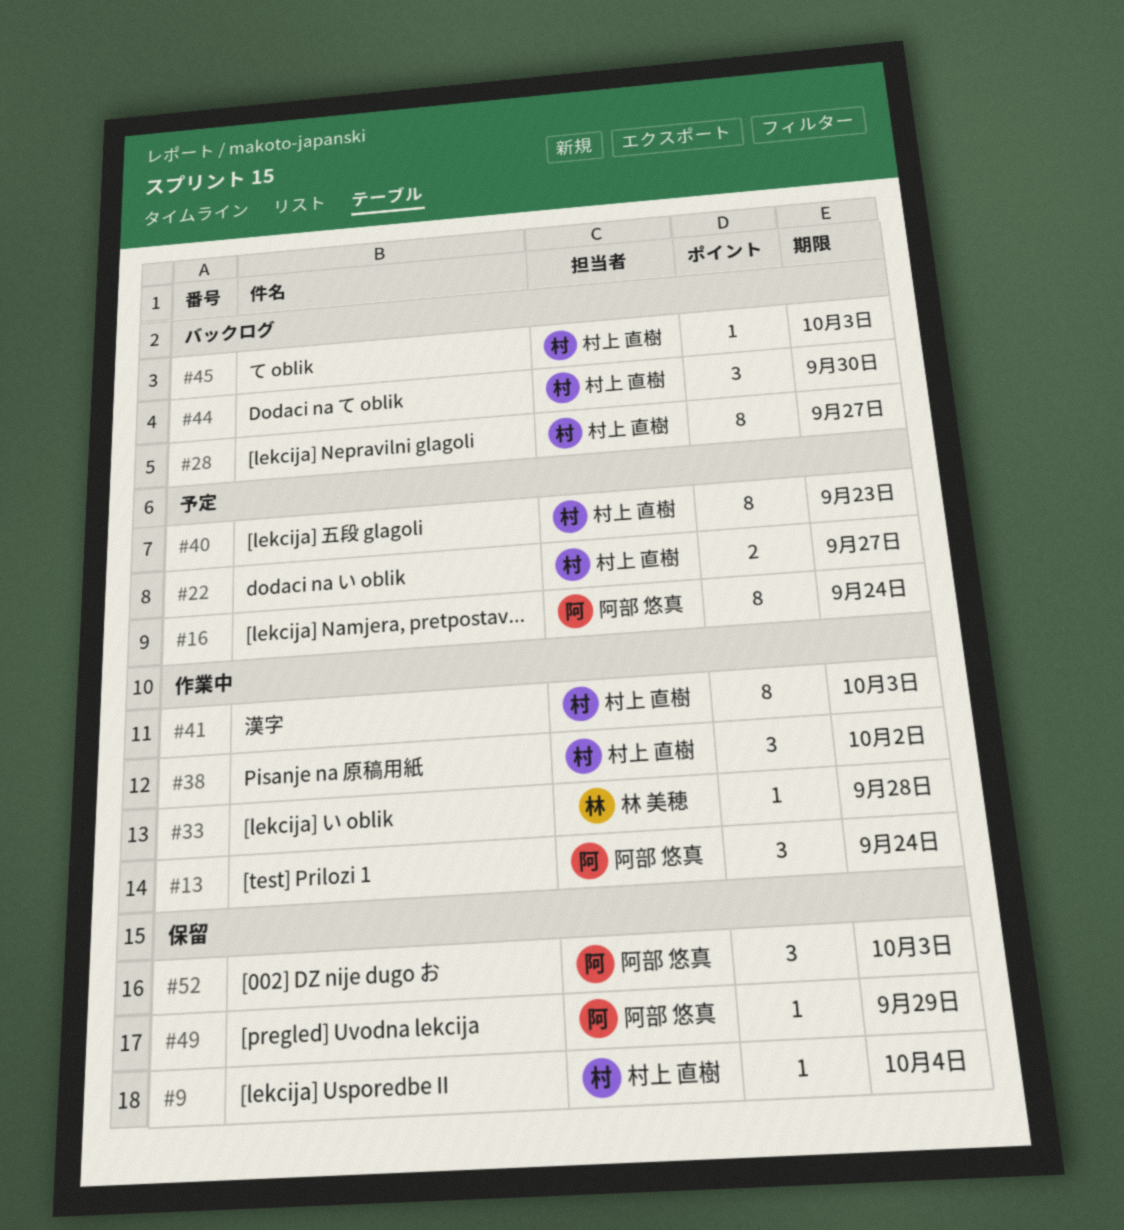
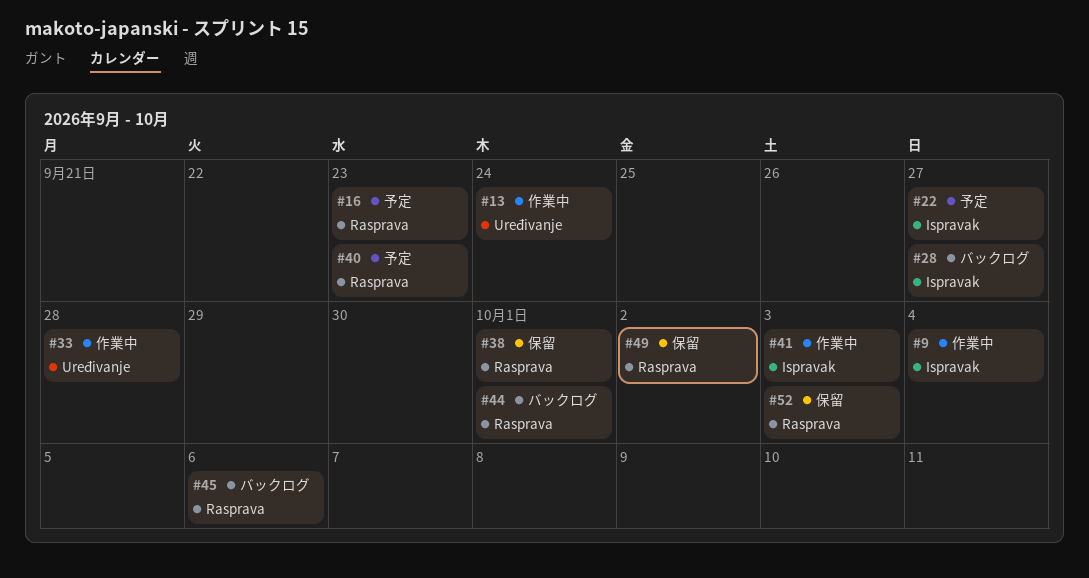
#9, status: 保留 -> 作業中
#16, due: Sep 24 -> Sep 23
#38, status: 作業中 -> 保留
#38, due: Oct 2 -> Oct 1
#44, due: Sep 30 -> Oct 1
#45, due: Oct 3 -> Oct 6
#49, due: Sep 29 -> Oct 2

